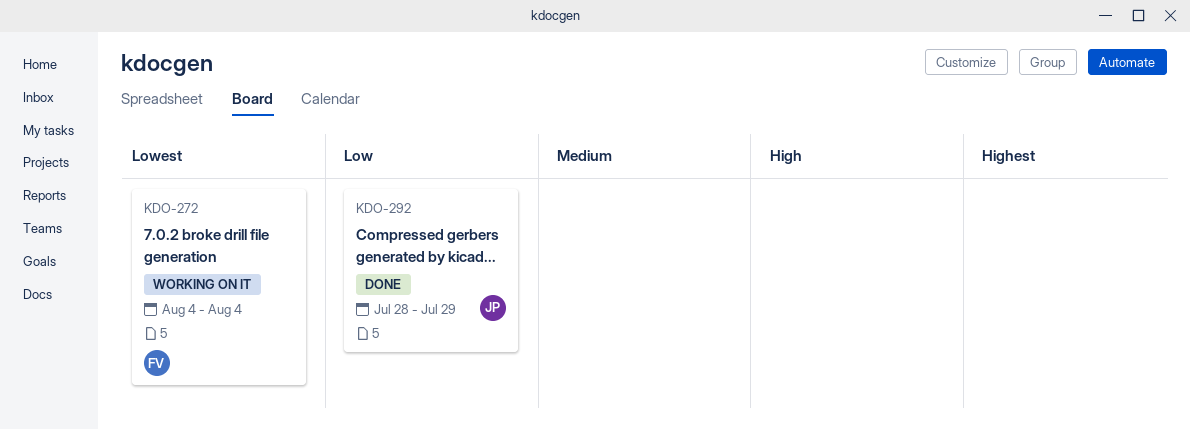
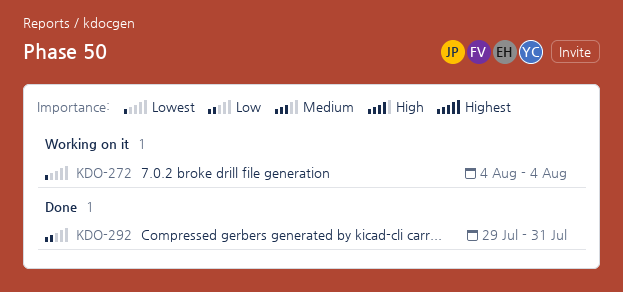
KDO-292, start: Jul 28 -> Jul 29
KDO-292, due: Jul 29 -> Jul 31

